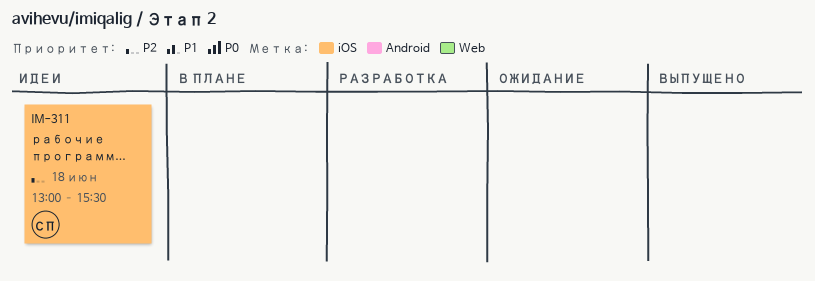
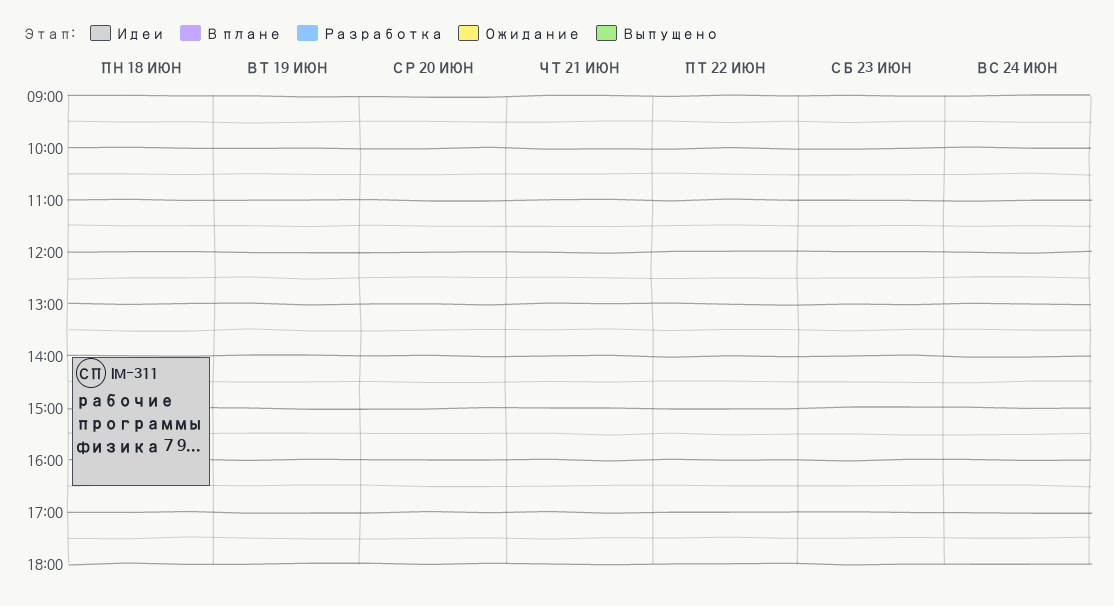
IM-311, begins: 13:00 -> 14:00
IM-311, ends: 15:30 -> 16:30

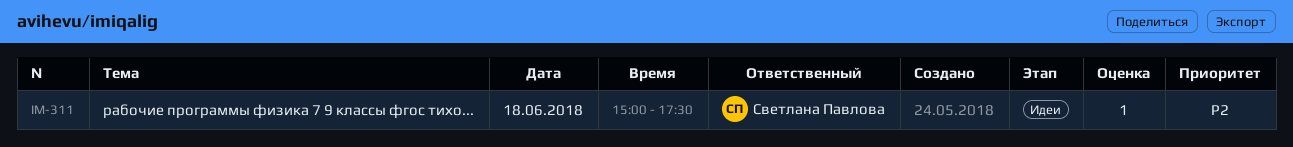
IM-311, begins: 14:00 -> 15:00
IM-311, ends: 16:30 -> 17:30

